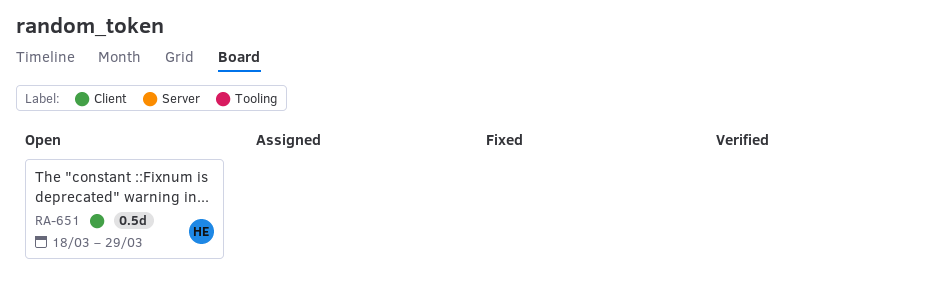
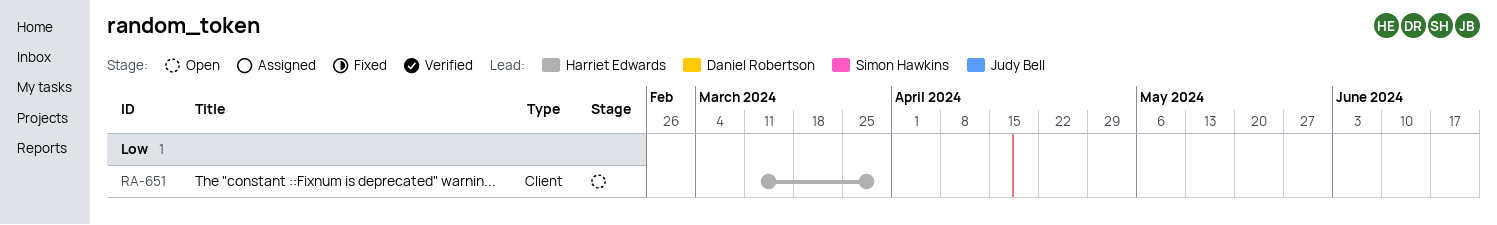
RA-651, start: Mar 18 -> Mar 11

